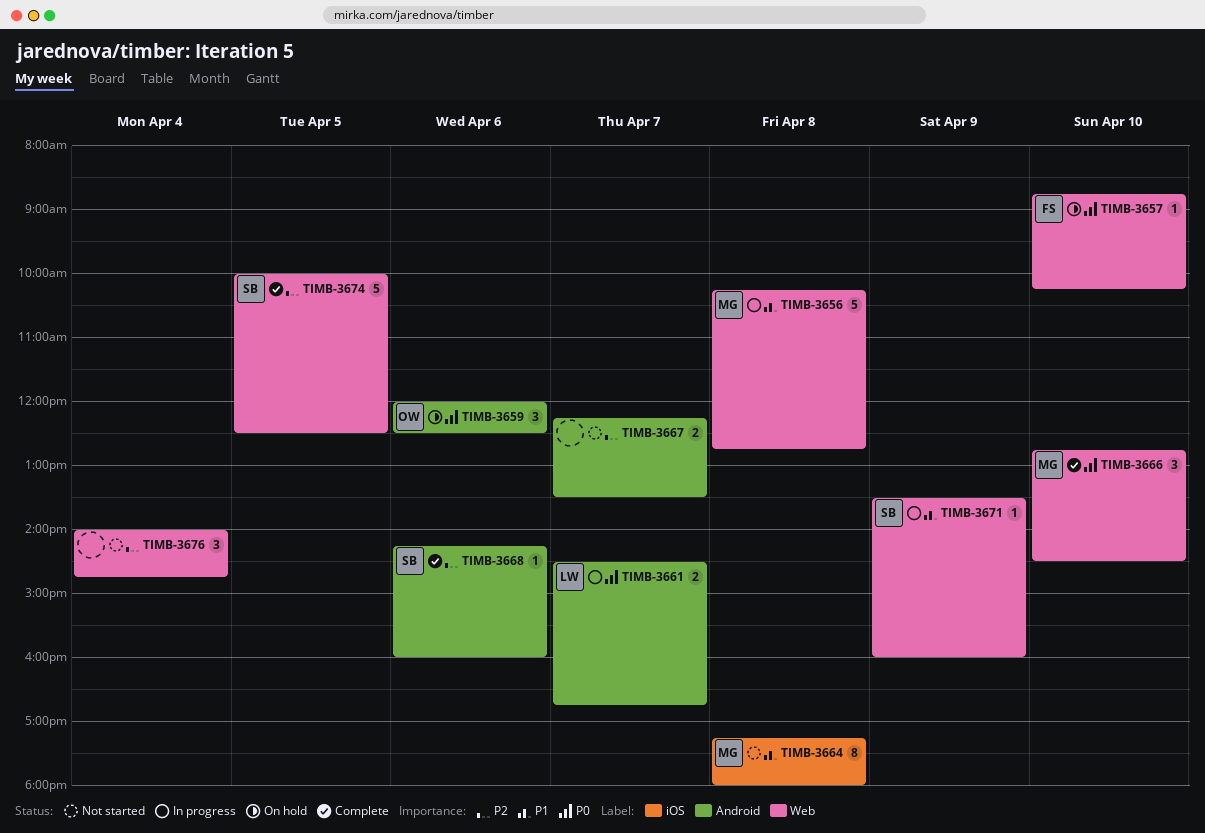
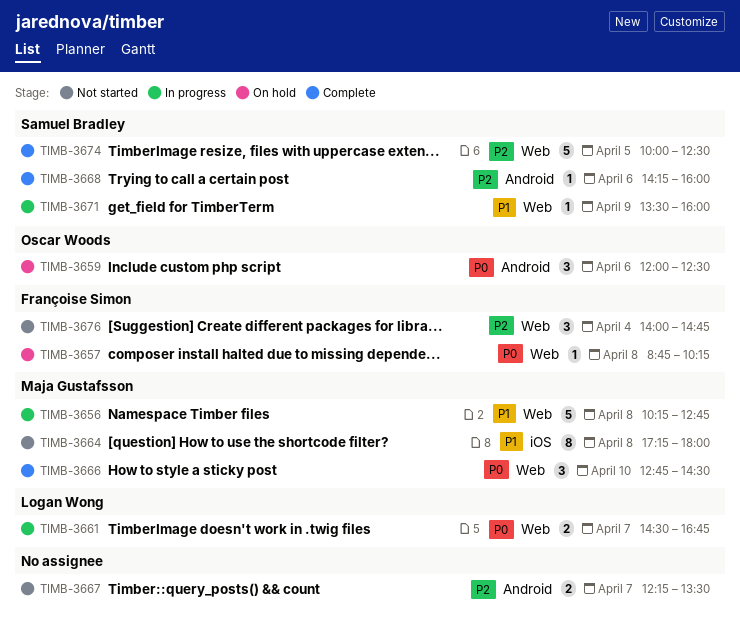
TIMB-3657, day: Apr 10 -> Apr 8
TIMB-3661, label: Android -> Web
TIMB-3676, owner: none -> Françoise Simon

